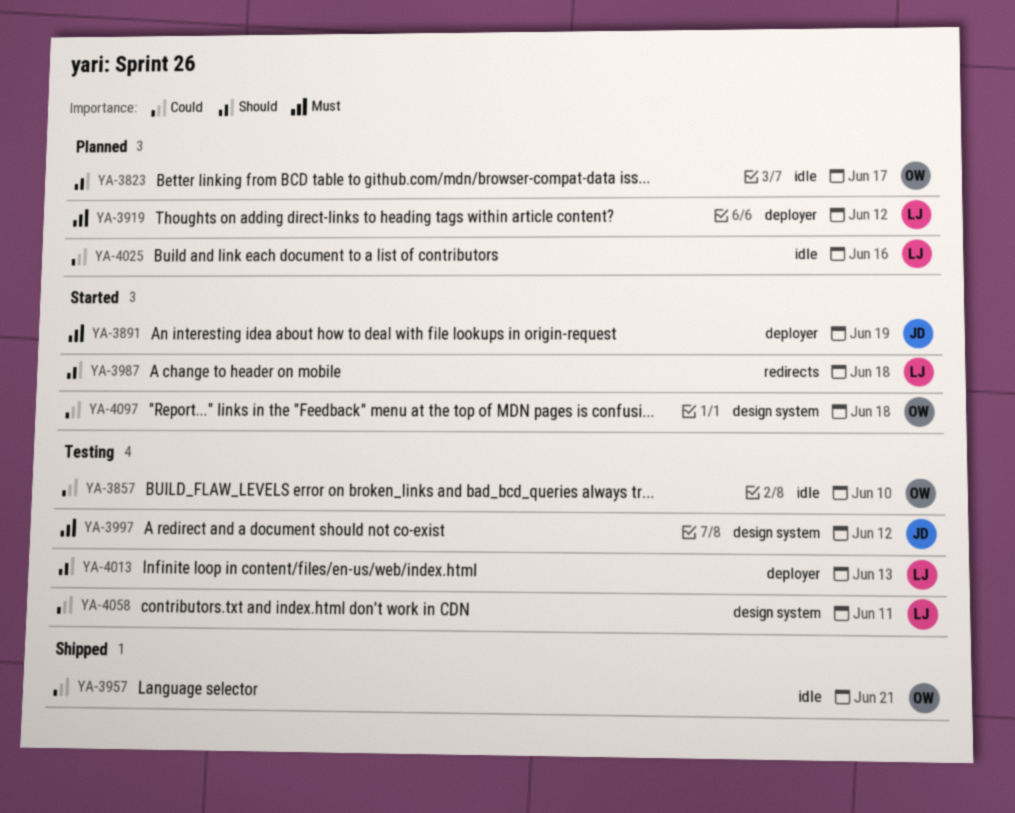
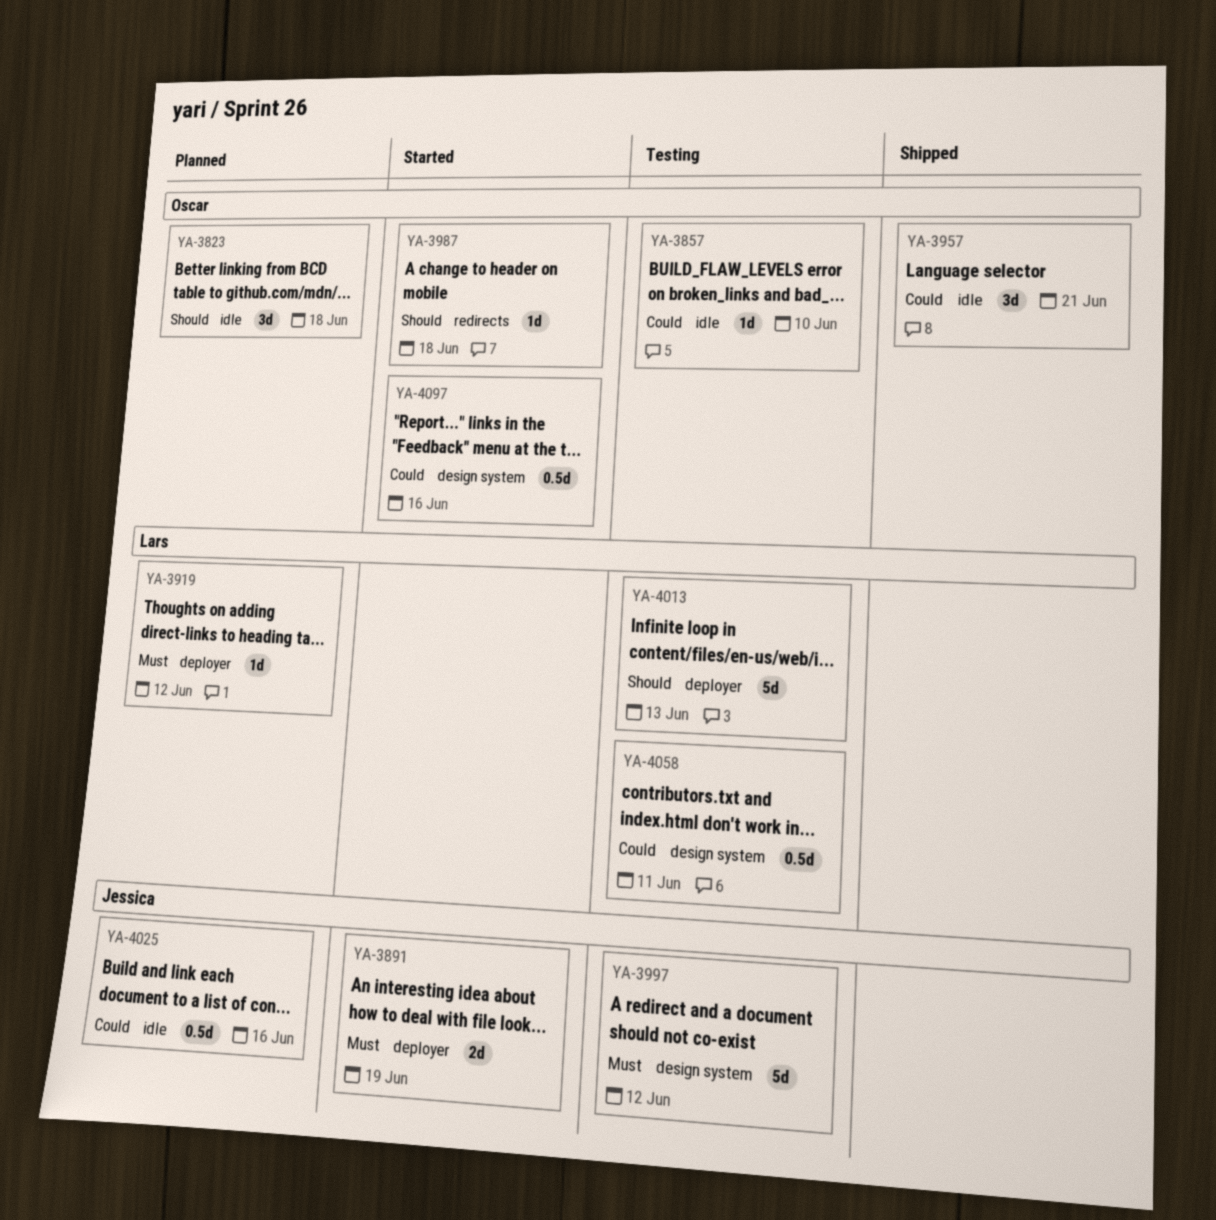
YA-3823, due: Jun 17 -> Jun 18
YA-3987, owner: Lars -> Oscar
YA-4025, owner: Lars -> Jessica
YA-4097, due: Jun 18 -> Jun 16

